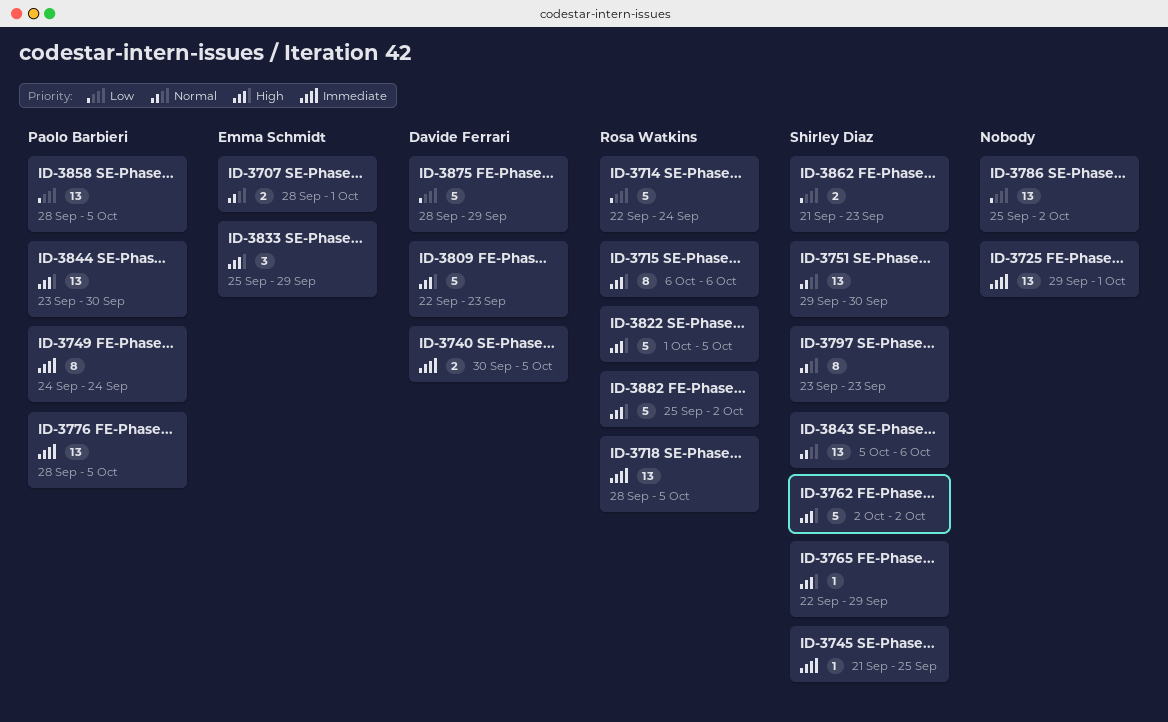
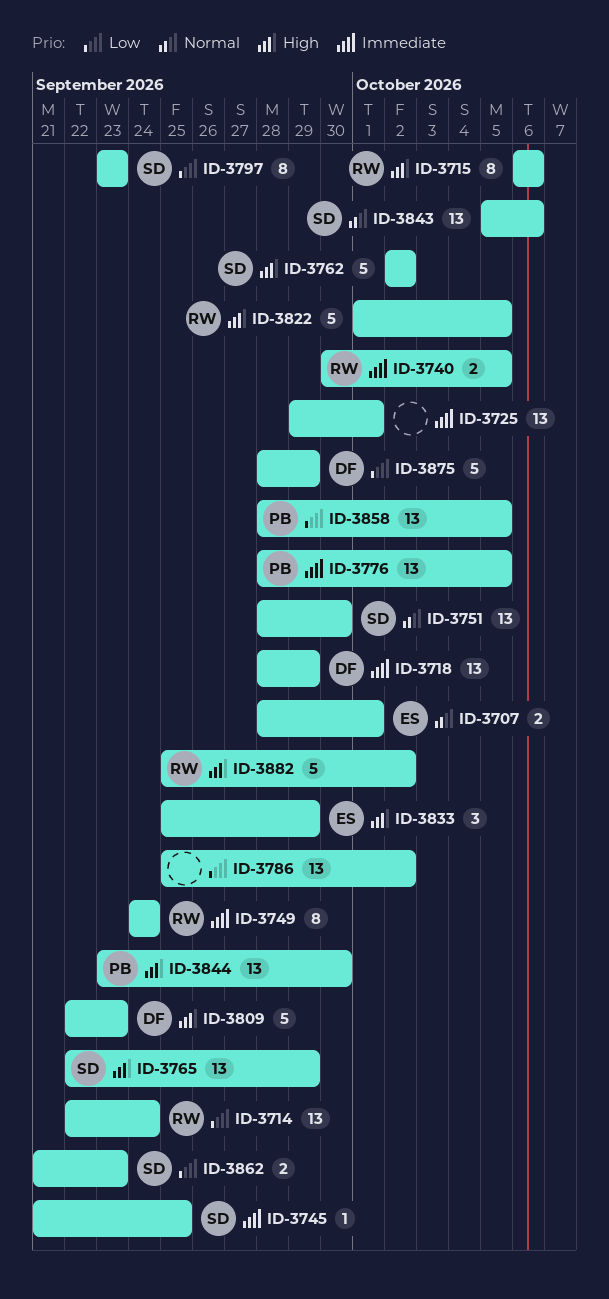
ID-3714, estimate: 5 -> 13
ID-3718, owner: Rosa Watkins -> Davide Ferrari
ID-3718, due: Oct 5 -> Sep 29
ID-3740, owner: Davide Ferrari -> Rosa Watkins
ID-3749, owner: Paolo Barbieri -> Rosa Watkins
ID-3751, start: Sep 29 -> Sep 28
ID-3765, estimate: 1 -> 13
ID-3797, priority: Normal -> Low

